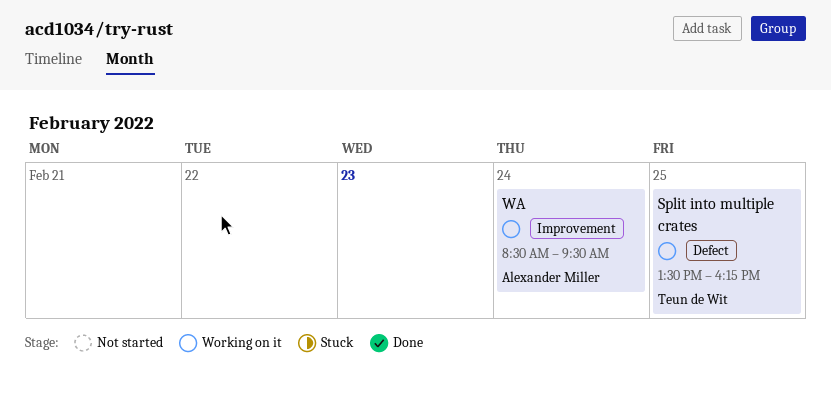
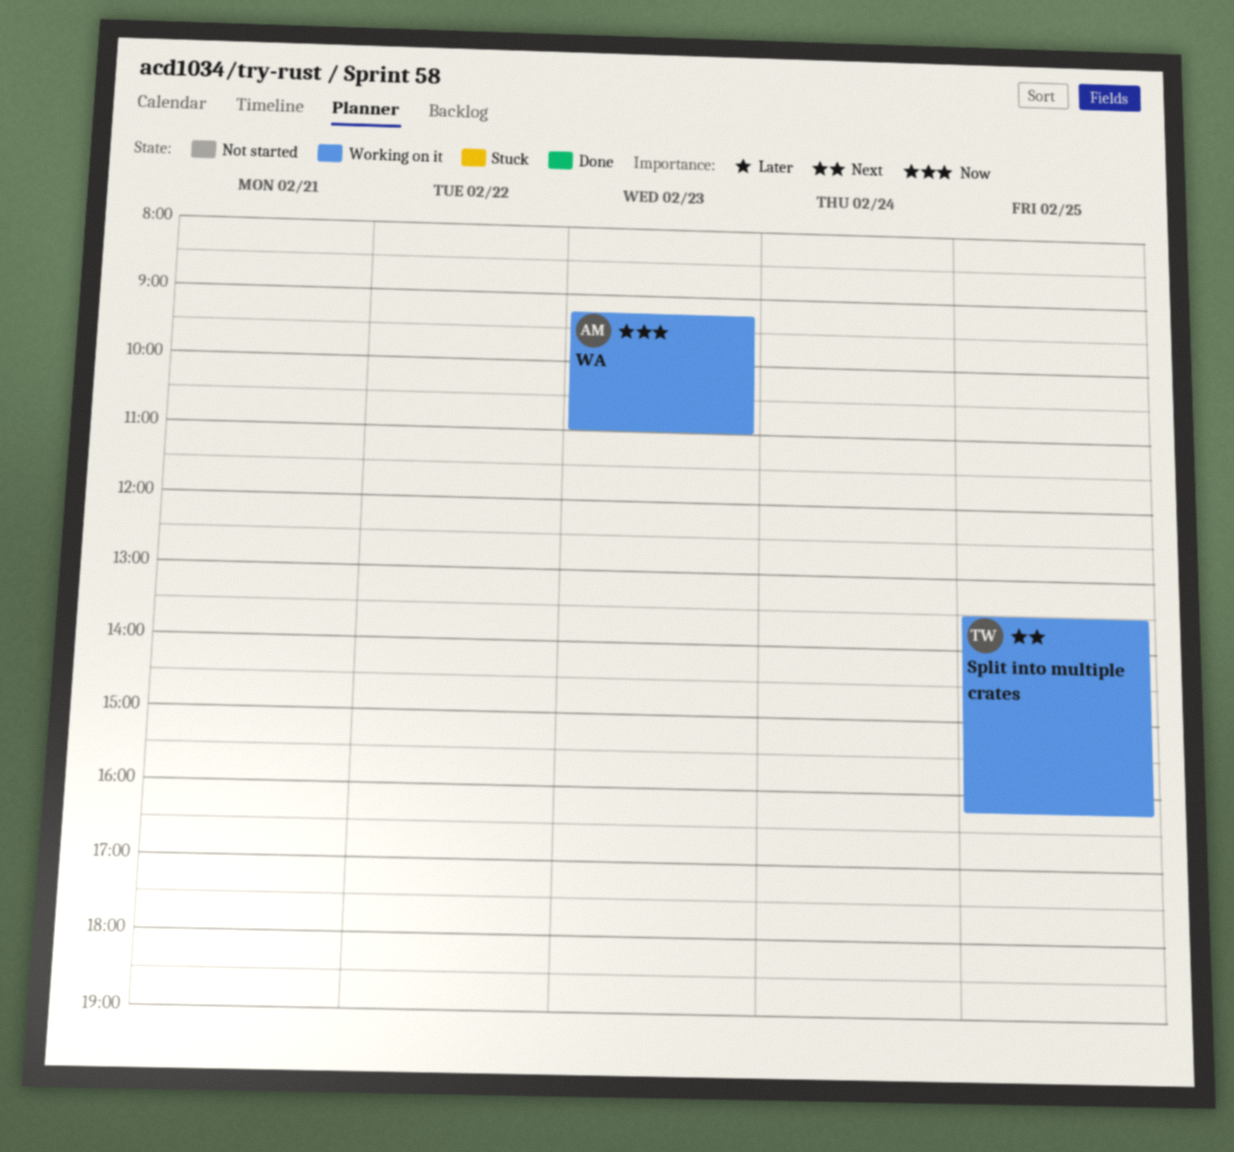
WA, day: Feb 24 -> Feb 23
WA, begins: 08:30 -> 09:15
WA, ends: 09:30 -> 11:00

